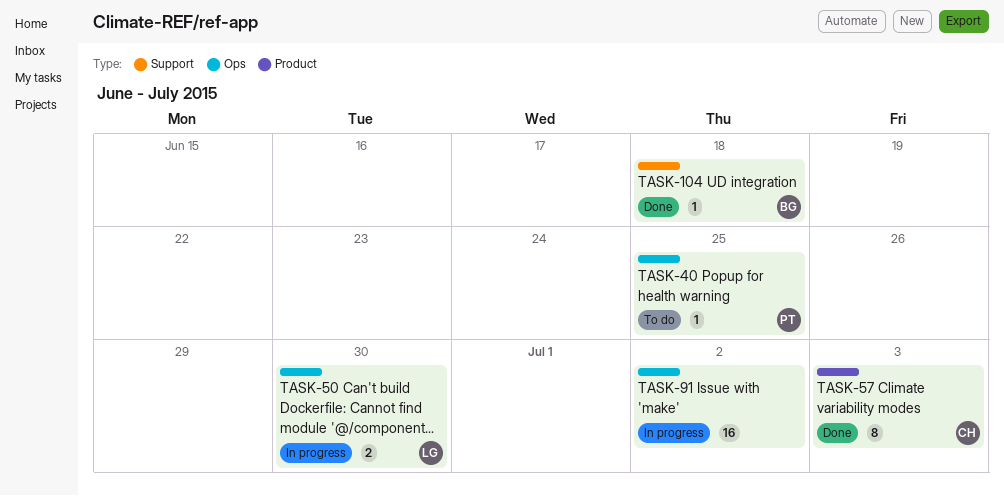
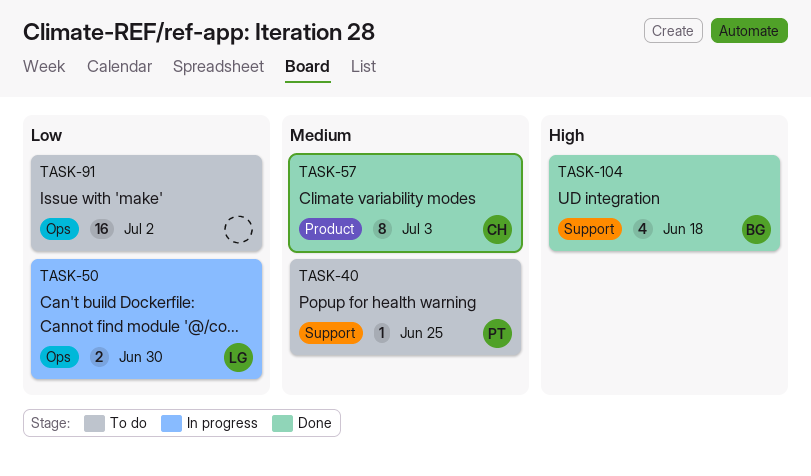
TASK-40, label: Ops -> Support
TASK-91, status: In progress -> To do
TASK-104, estimate: 1 -> 4

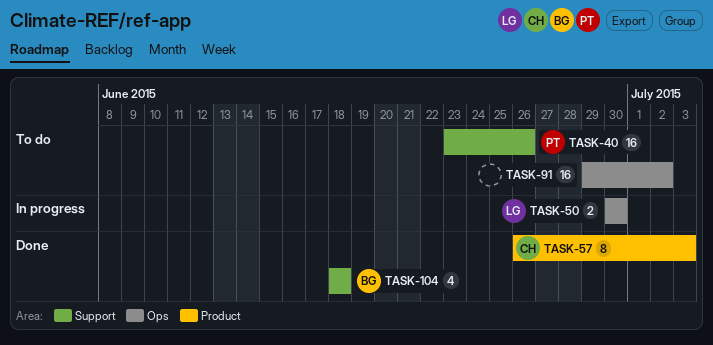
TASK-40, estimate: 1 -> 16
TASK-40, due: Jun 25 -> Jun 26

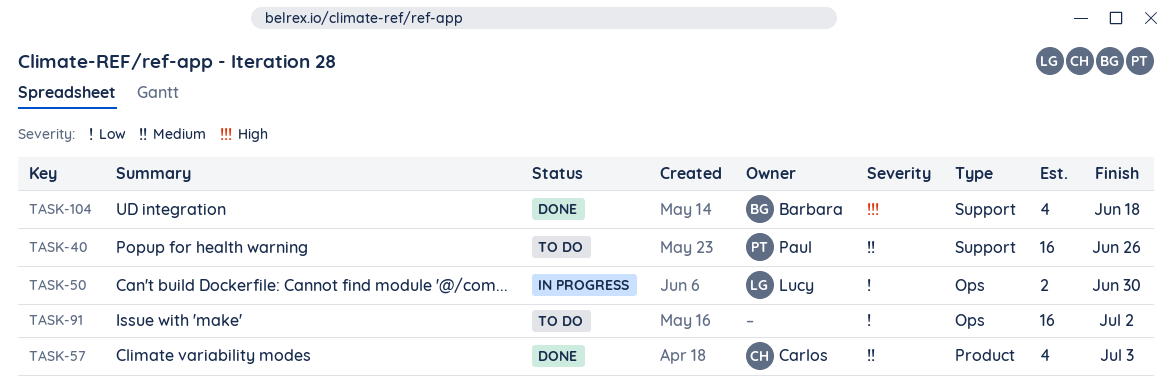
TASK-57, estimate: 8 -> 4

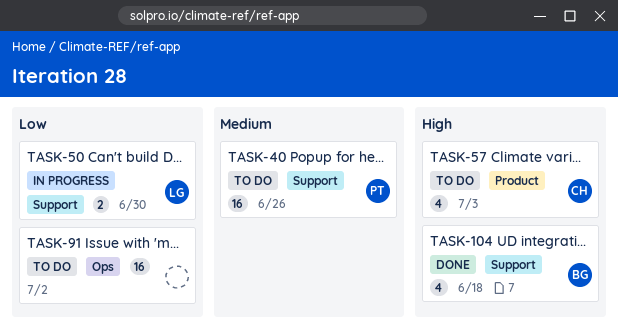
TASK-50, label: Ops -> Support
TASK-57, status: Done -> To do
TASK-57, priority: Medium -> High

